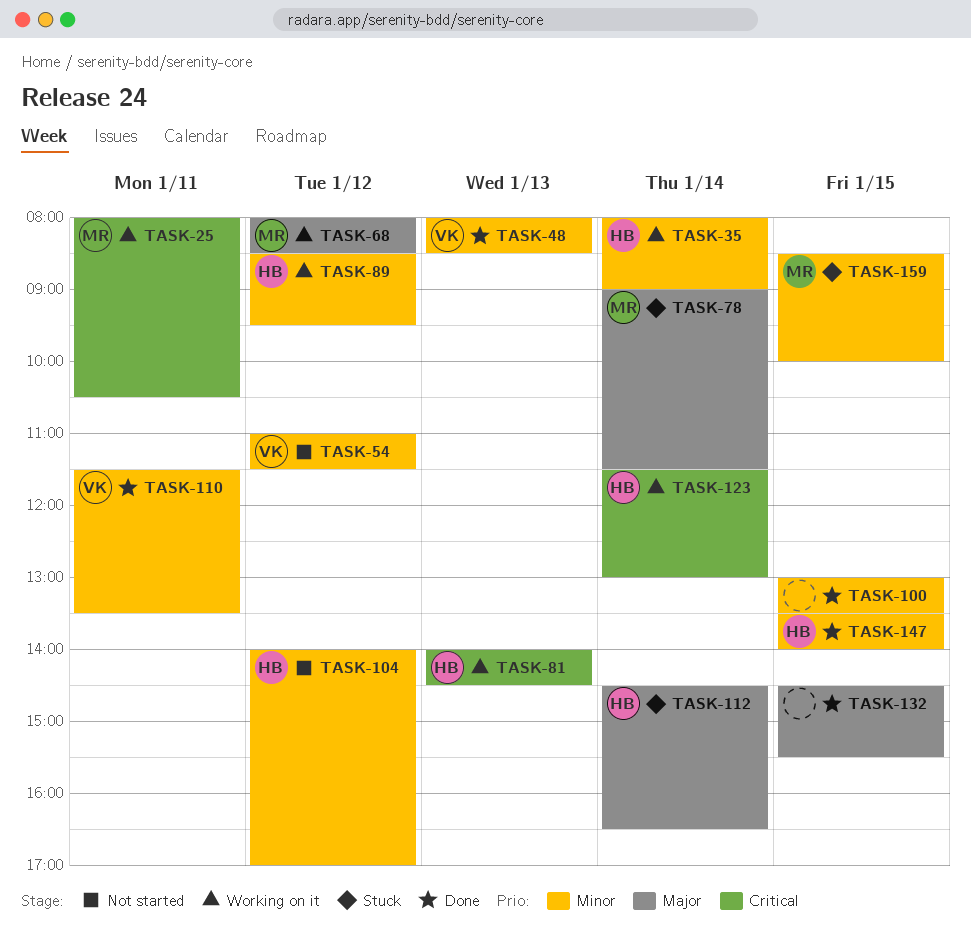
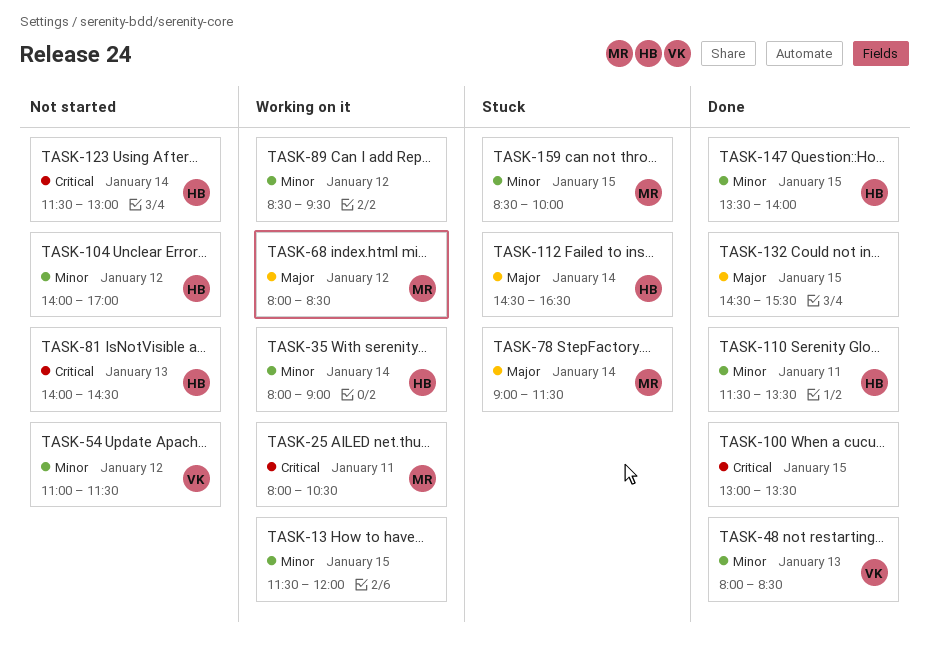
TASK-13: none -> present
TASK-81, status: Working on it -> Not started
TASK-89, owner: HB -> none
TASK-100, priority: Minor -> Critical
TASK-110, owner: VK -> HB
TASK-123, status: Working on it -> Not started

